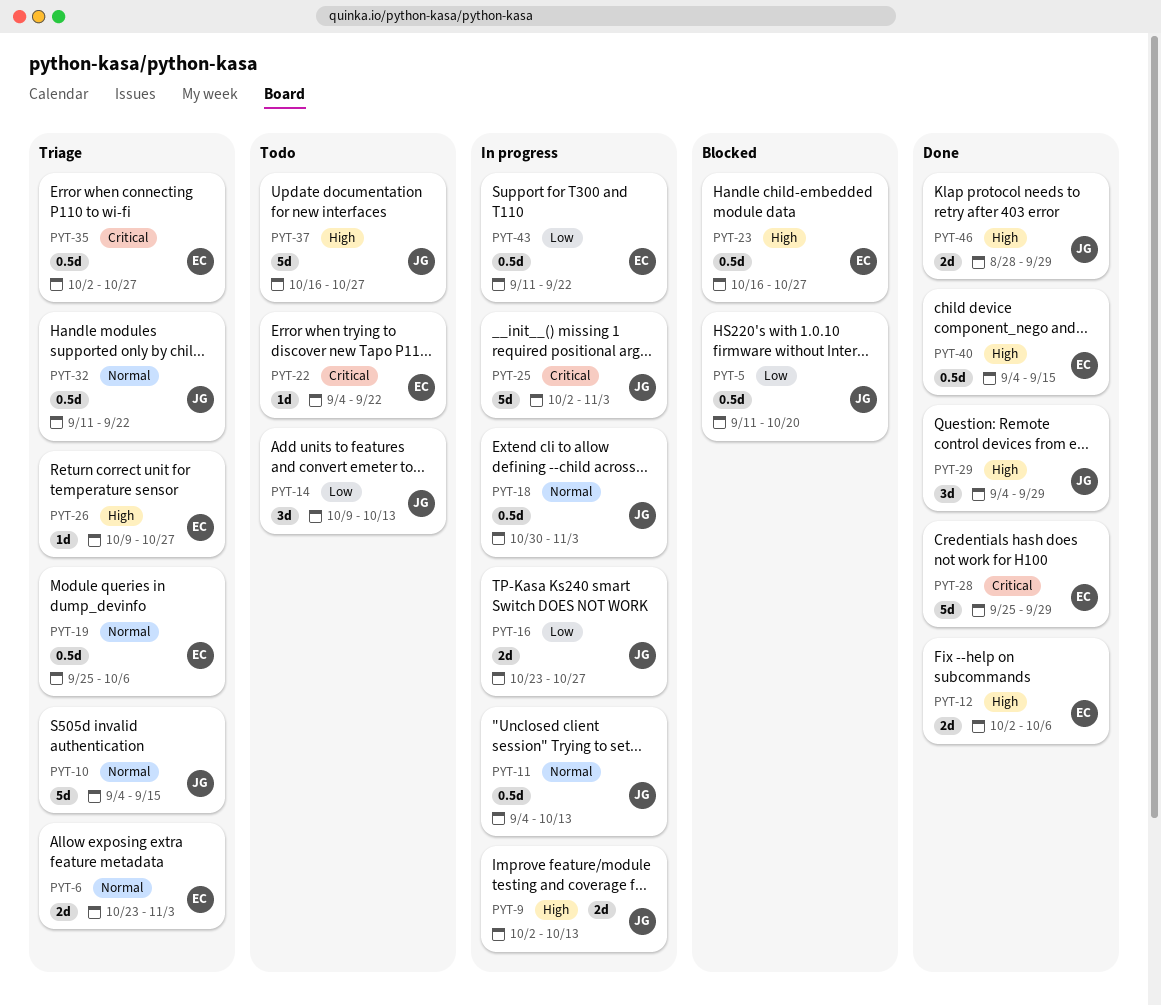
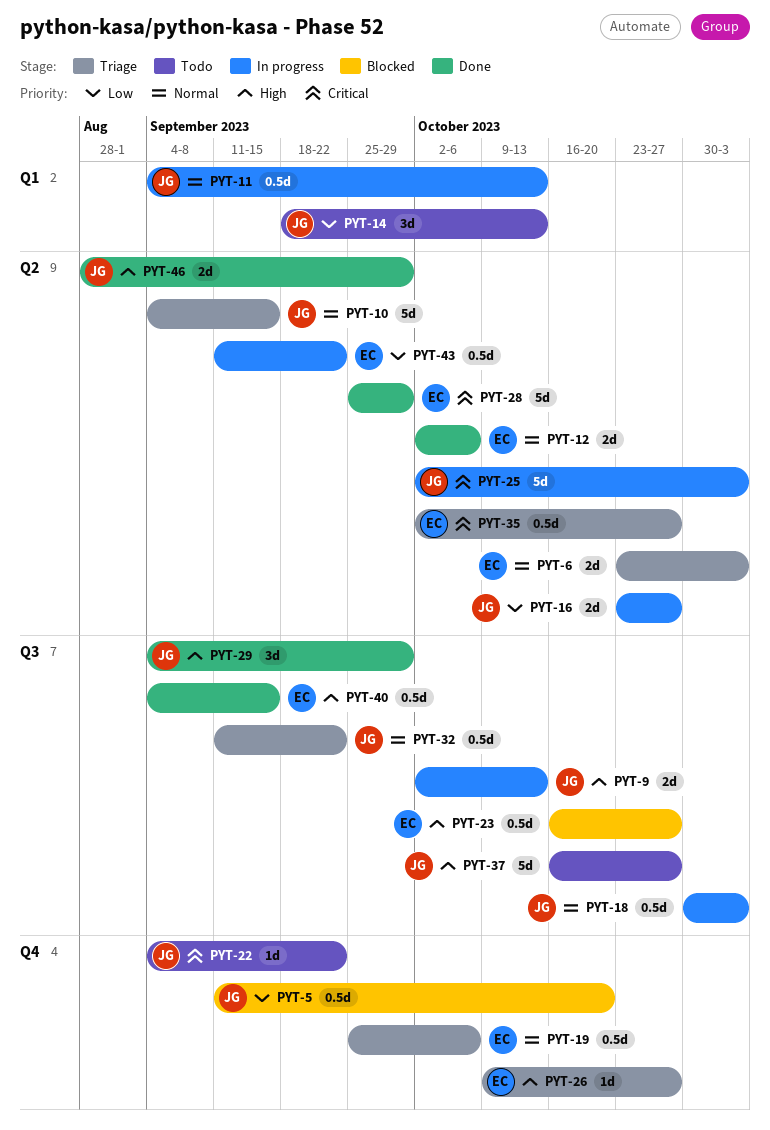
PYT-12, priority: High -> Normal
PYT-14, start: Oct 9 -> Sep 18
PYT-22, owner: EC -> JG

